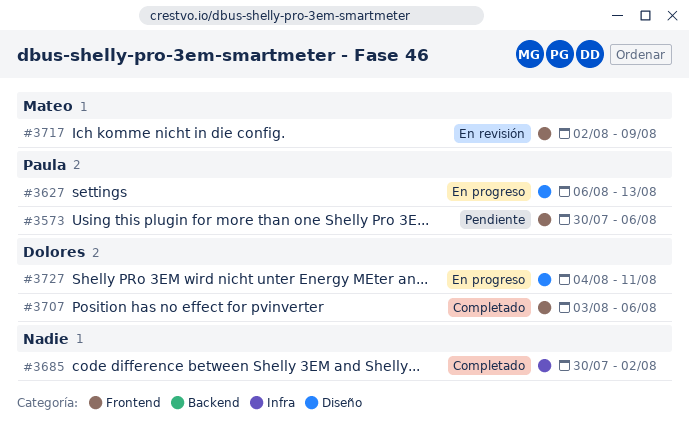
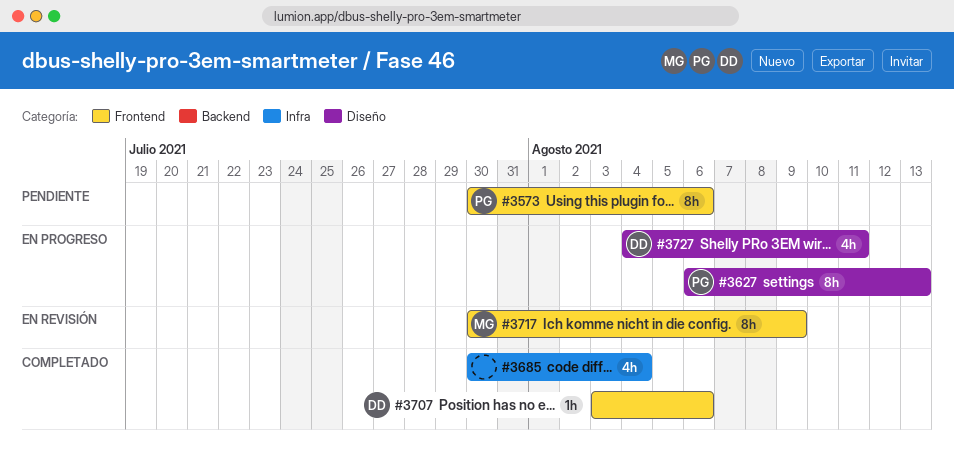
#3685, due: Aug 2 -> Aug 4
#3717, start: Aug 2 -> Jul 30

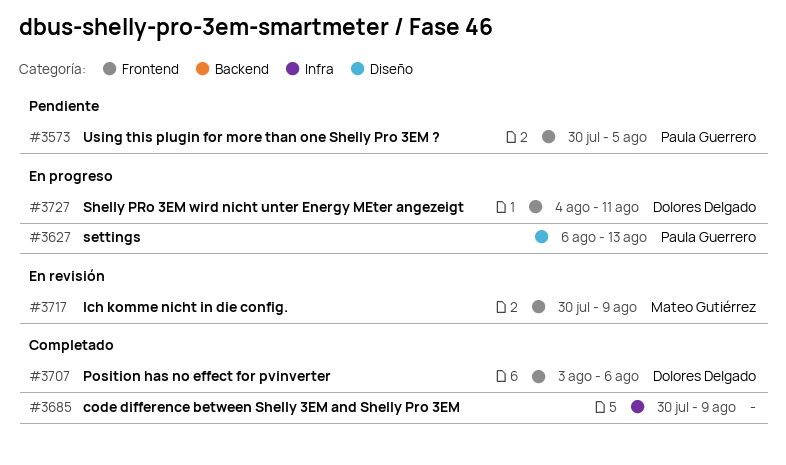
#3573, due: Aug 6 -> Aug 5
#3685, due: Aug 4 -> Aug 9
#3727, label: Diseño -> Frontend

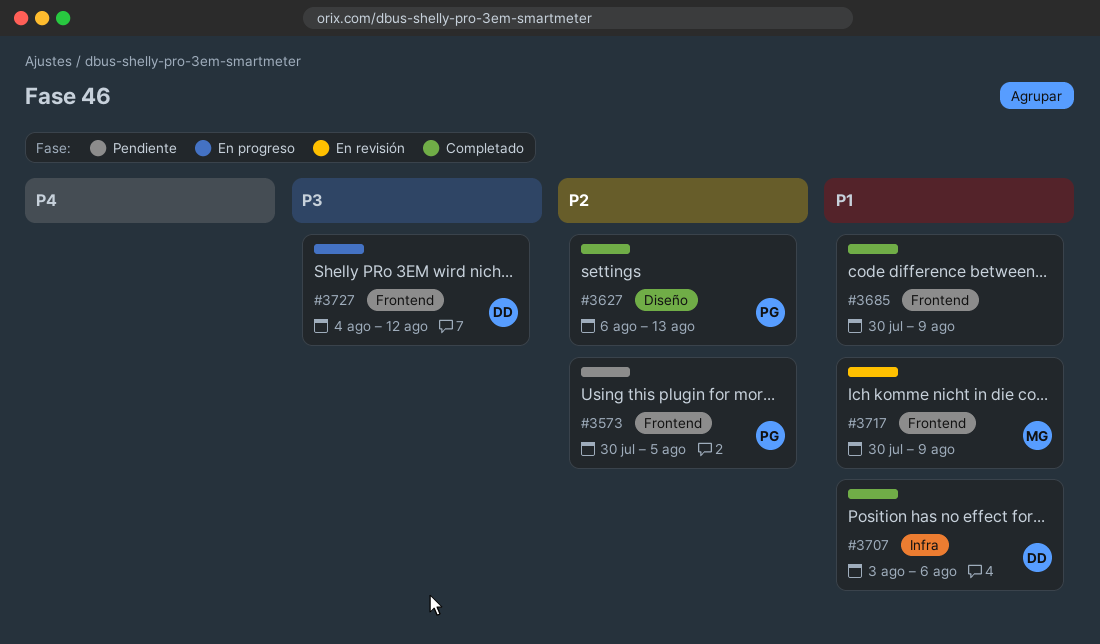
#3627, status: En progreso -> Completado
#3685, label: Infra -> Frontend
#3707, label: Frontend -> Infra
#3727, due: Aug 11 -> Aug 12

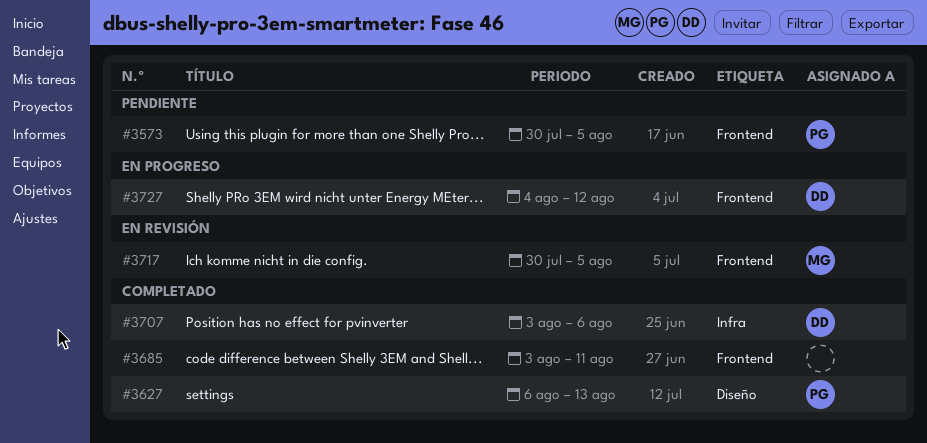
#3685, start: Jul 30 -> Aug 3
#3685, due: Aug 9 -> Aug 11
#3717, due: Aug 9 -> Aug 5

